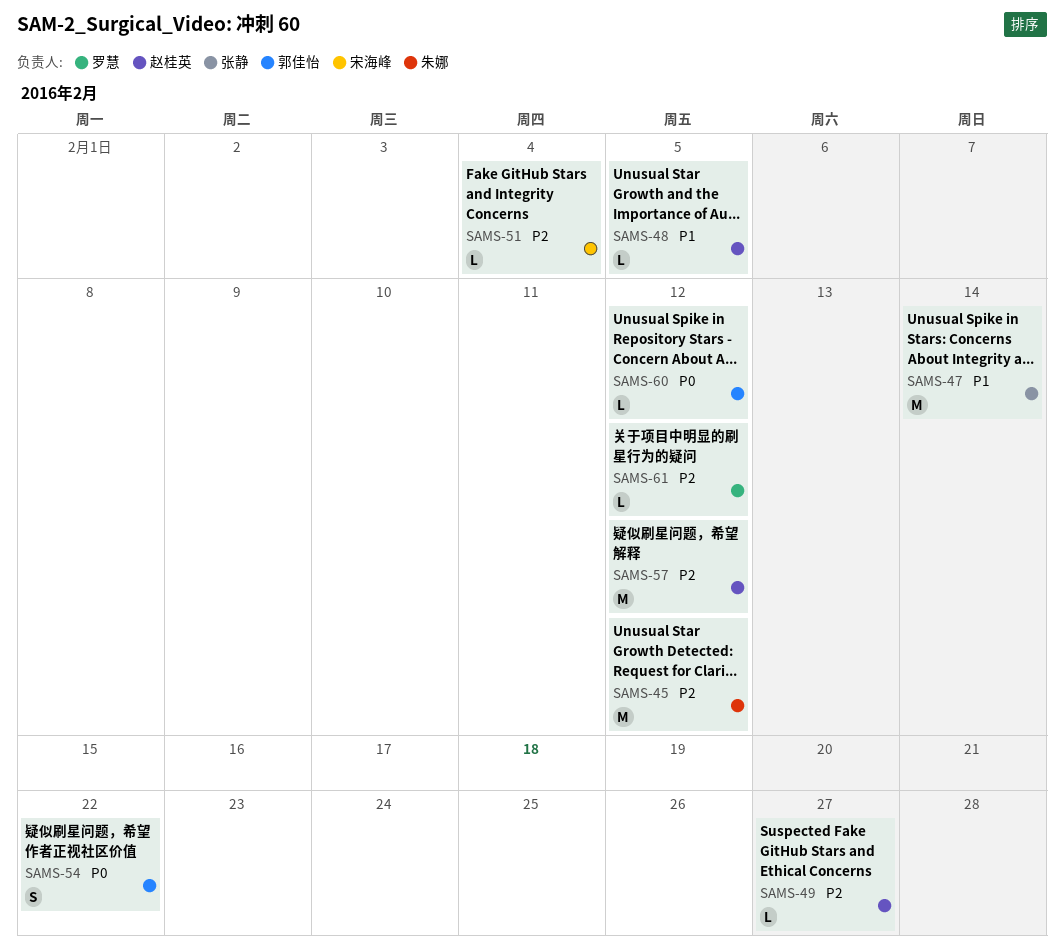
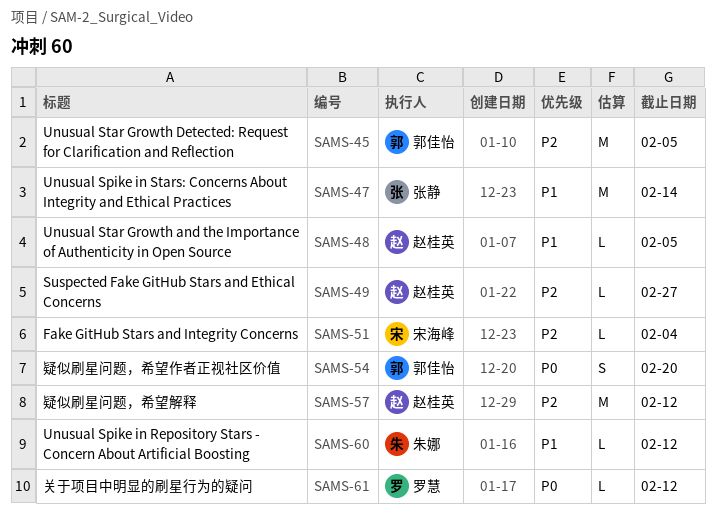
SAMS-45, owner: 朱娜 -> 郭佳怡
SAMS-45, due: Feb 12 -> Feb 5
SAMS-54, due: Feb 22 -> Feb 20
SAMS-60, owner: 郭佳怡 -> 朱娜
SAMS-60, priority: P0 -> P1
SAMS-61, priority: P2 -> P0

